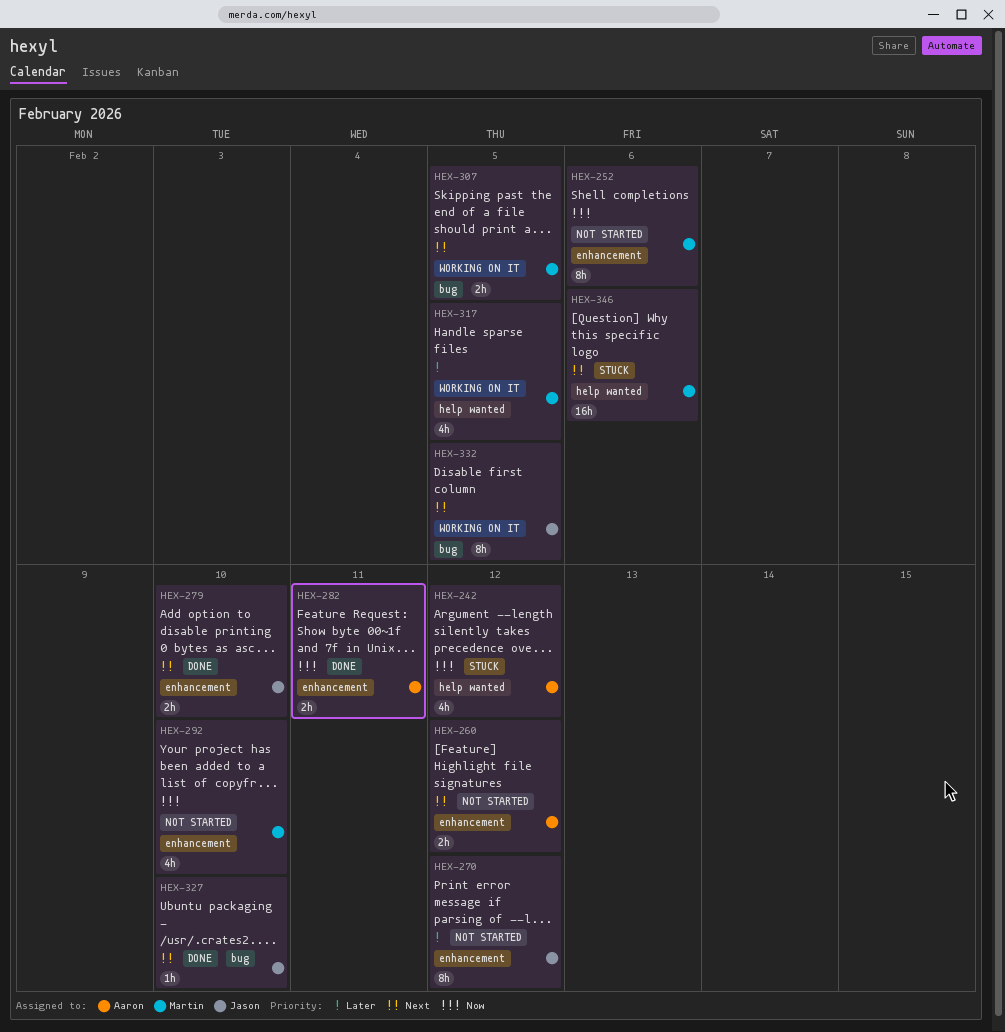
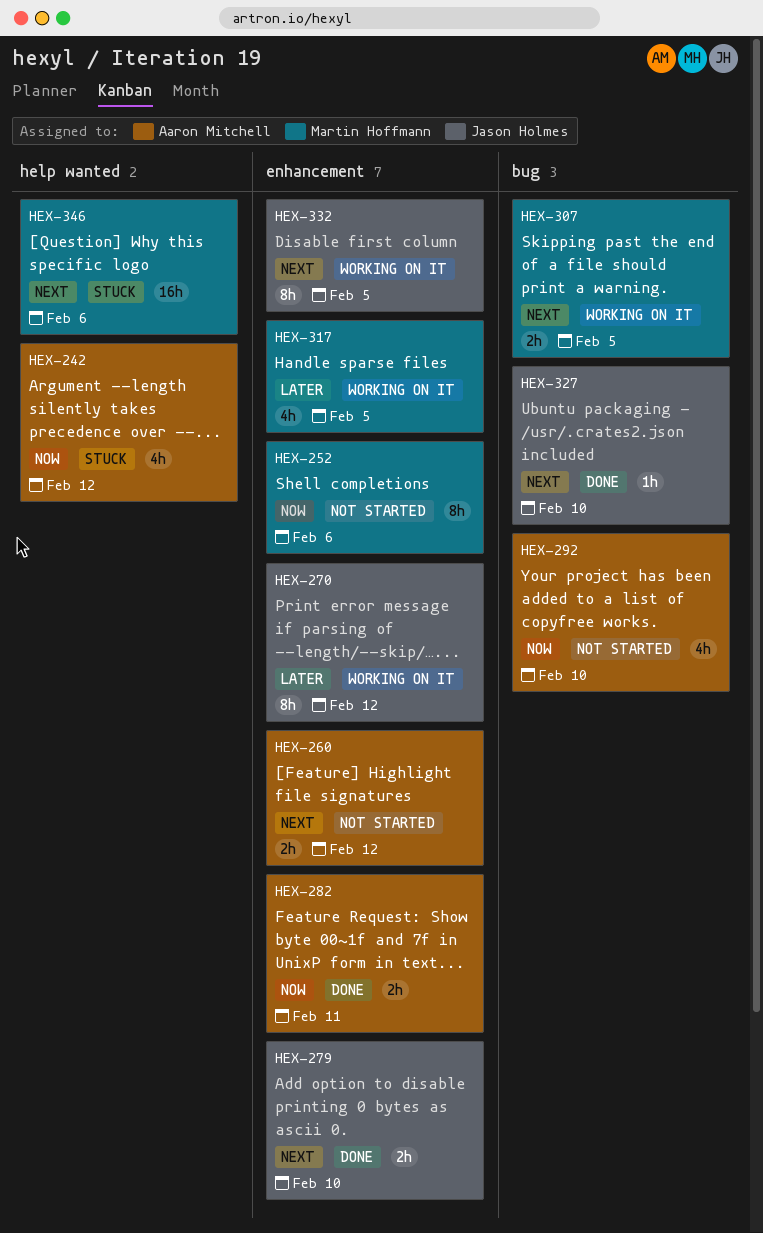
HEX-270, status: Not started -> Working on it
HEX-292, owner: Martin Hoffmann -> Aaron Mitchell
HEX-292, label: enhancement -> bug
HEX-317, label: help wanted -> enhancement
HEX-332, label: bug -> enhancement

